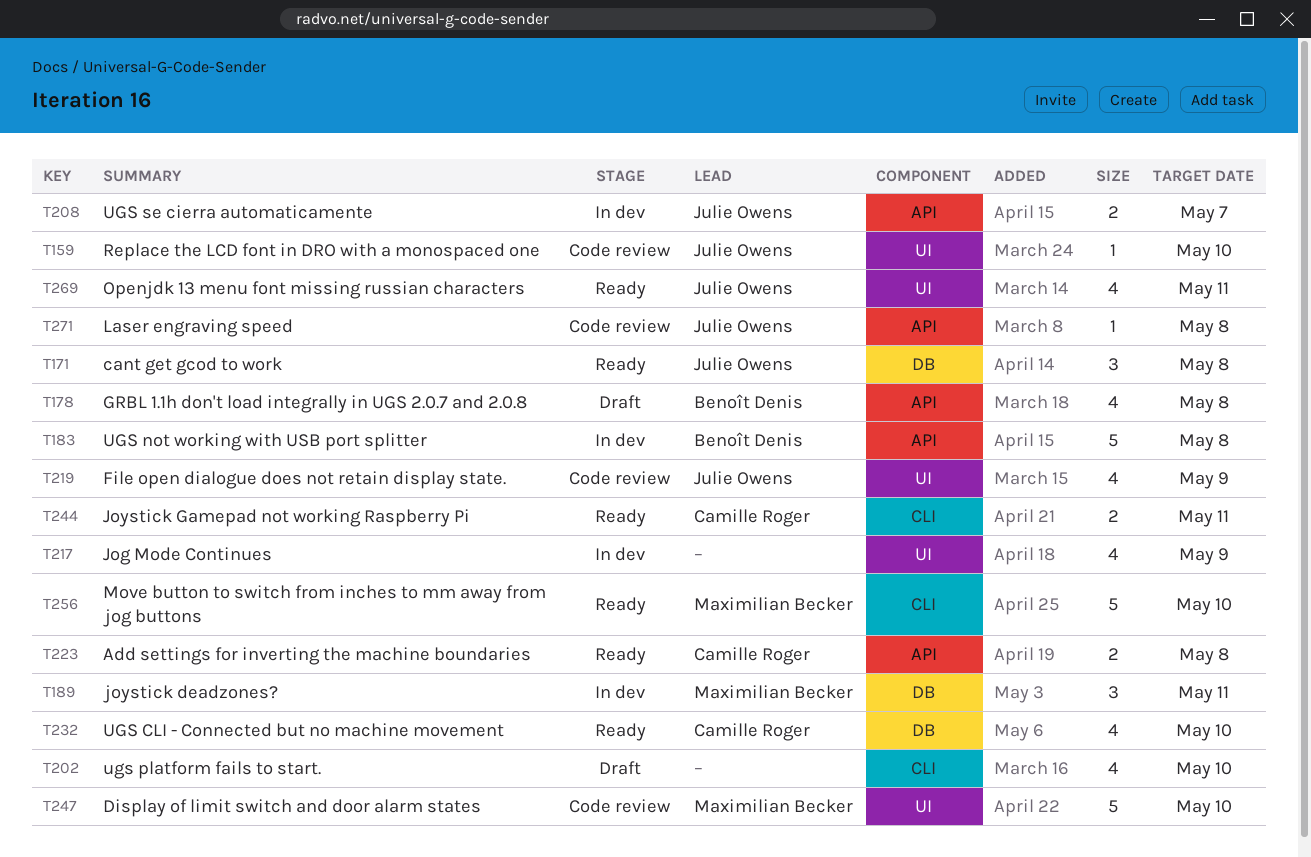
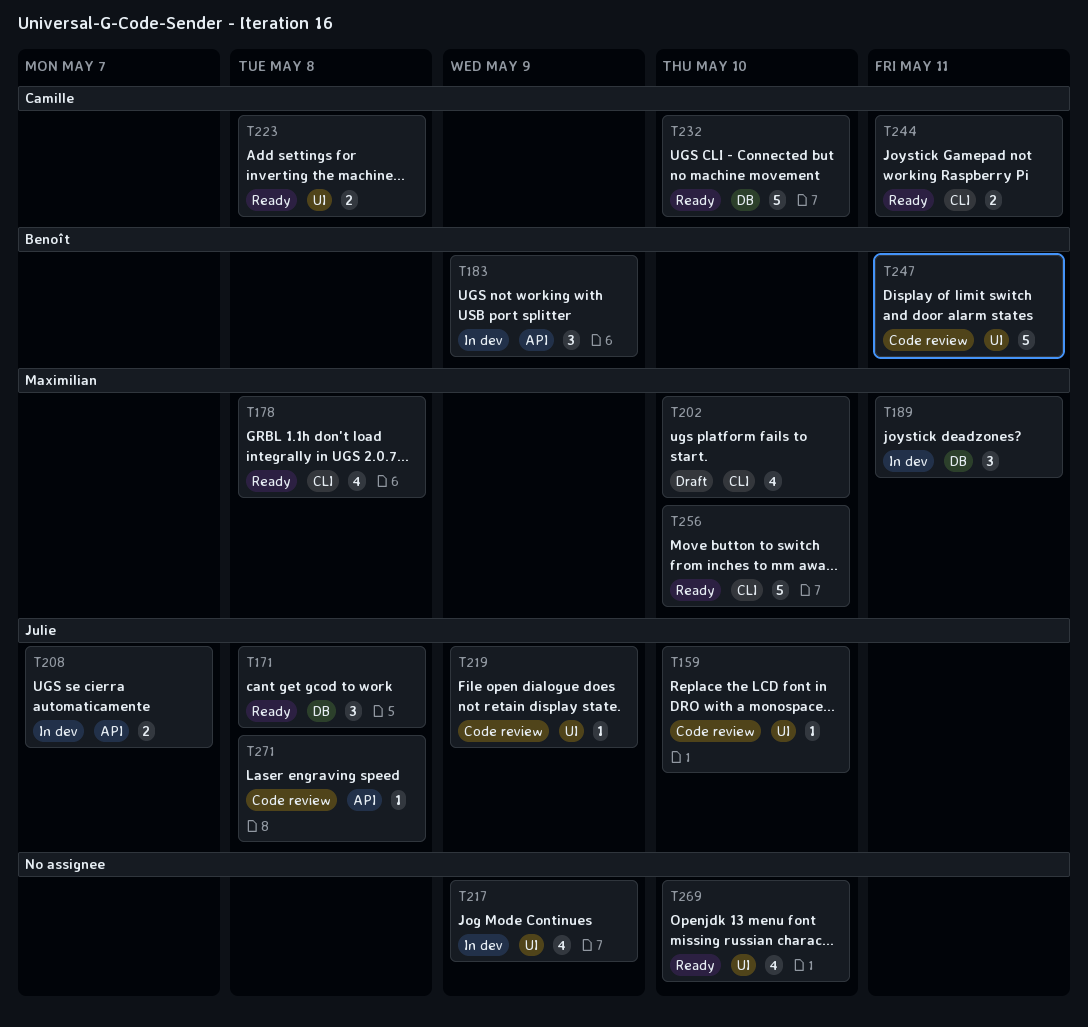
T178, status: Draft -> Ready
T178, owner: Benoît Denis -> Maximilian Becker
T178, label: API -> CLI
T183, estimate: 5 -> 3
T183, due: May 8 -> May 9
T202, owner: none -> Maximilian Becker
T219, estimate: 4 -> 1
T223, label: API -> UI
T232, estimate: 4 -> 5
T247, owner: Maximilian Becker -> Benoît Denis
T247, due: May 10 -> May 11
T269, owner: Julie Owens -> none
T269, due: May 11 -> May 10

